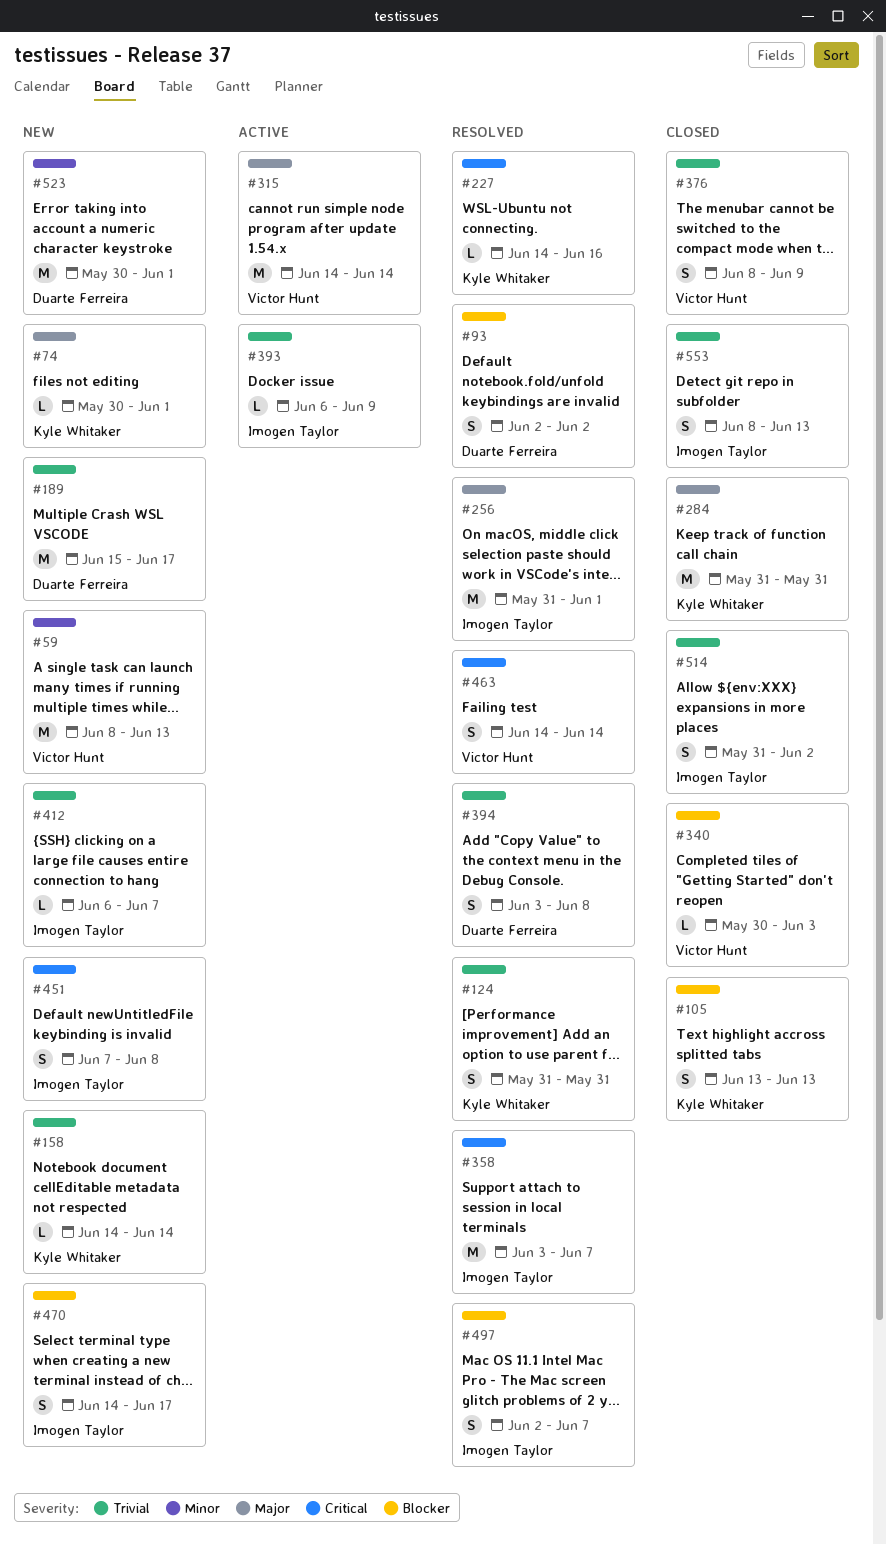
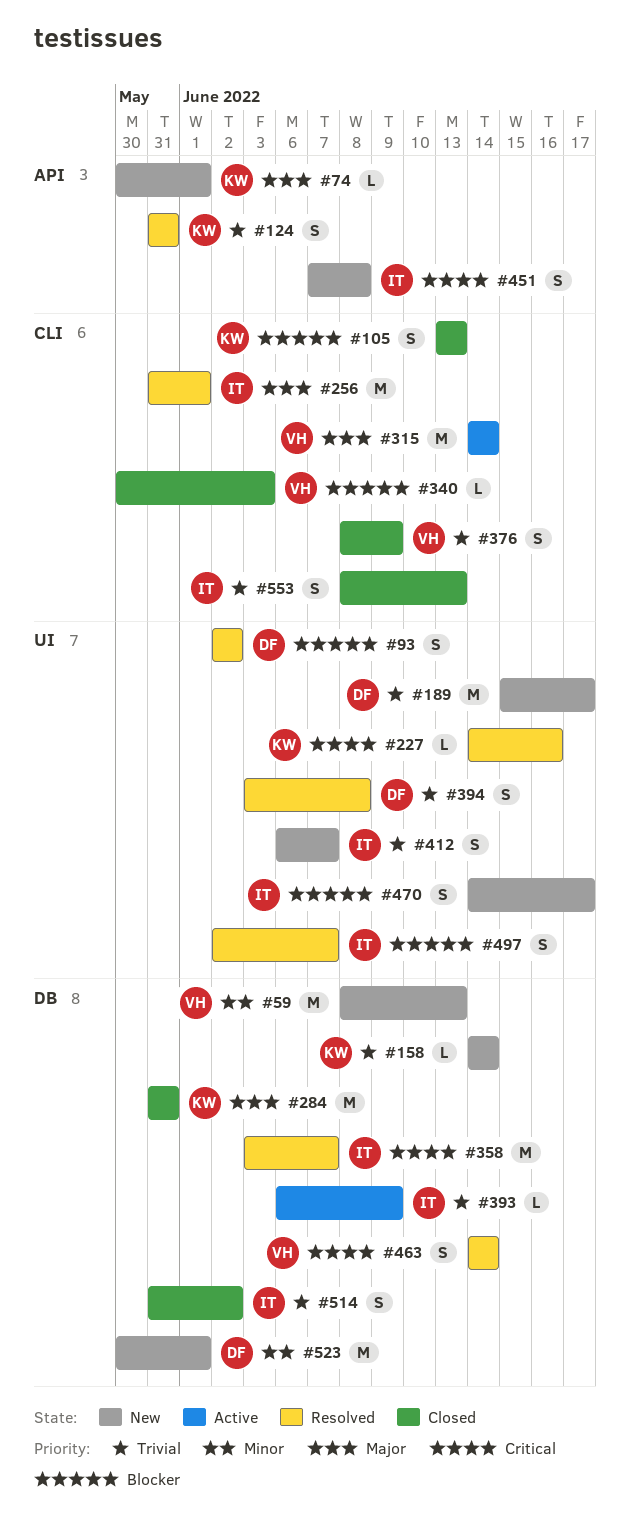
#412, estimate: L -> S

